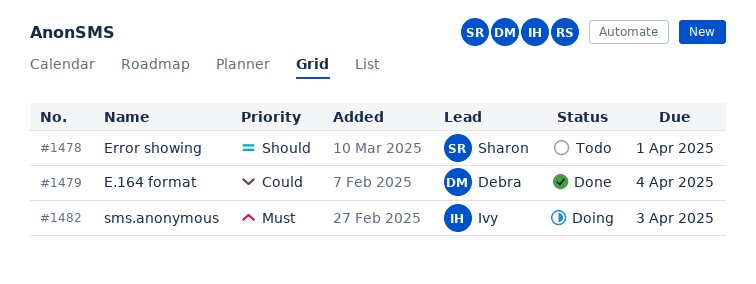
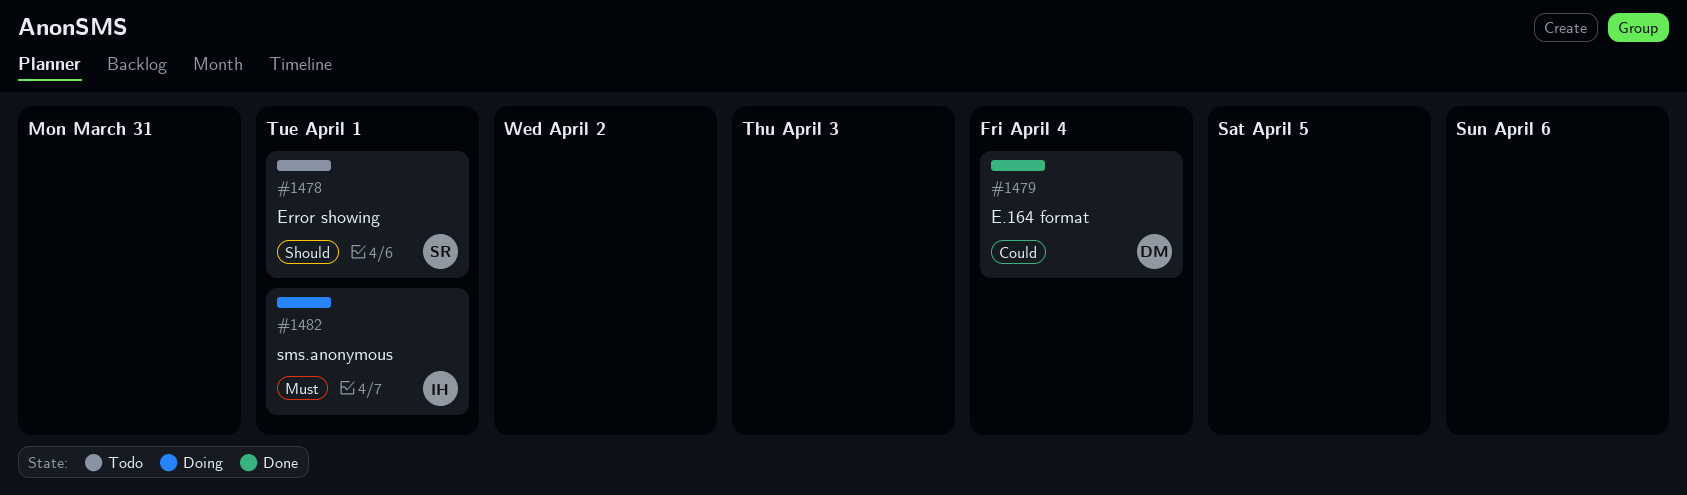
#1482, due: Apr 3 -> Apr 1

